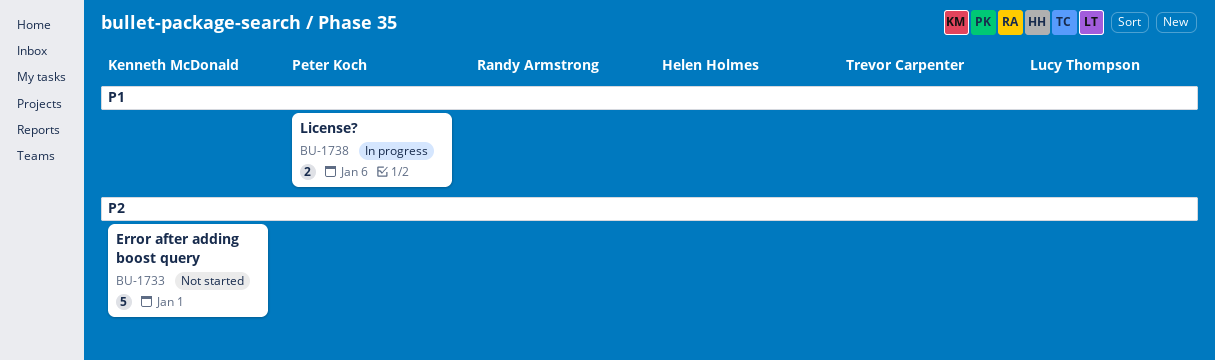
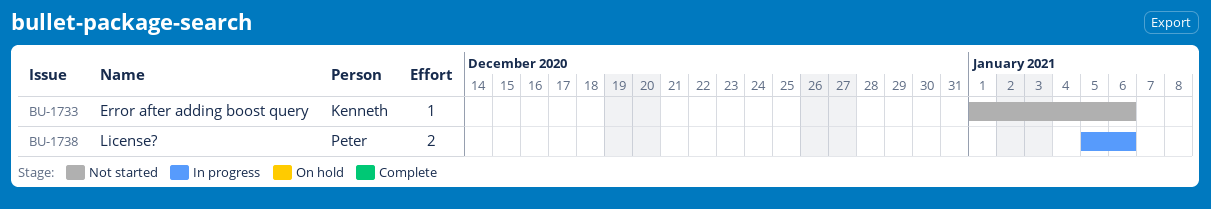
BU-1733, estimate: 5 -> 1
BU-1733, due: Jan 1 -> Jan 6

